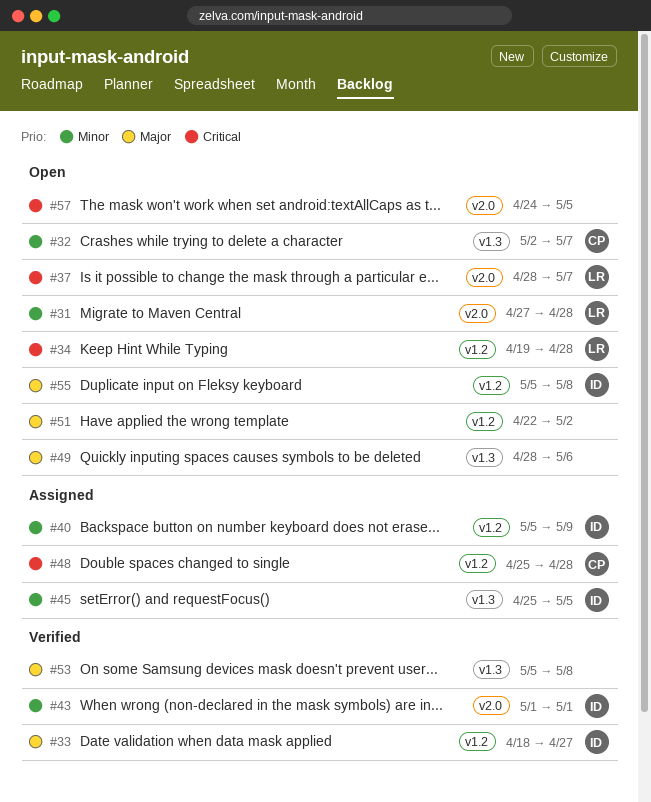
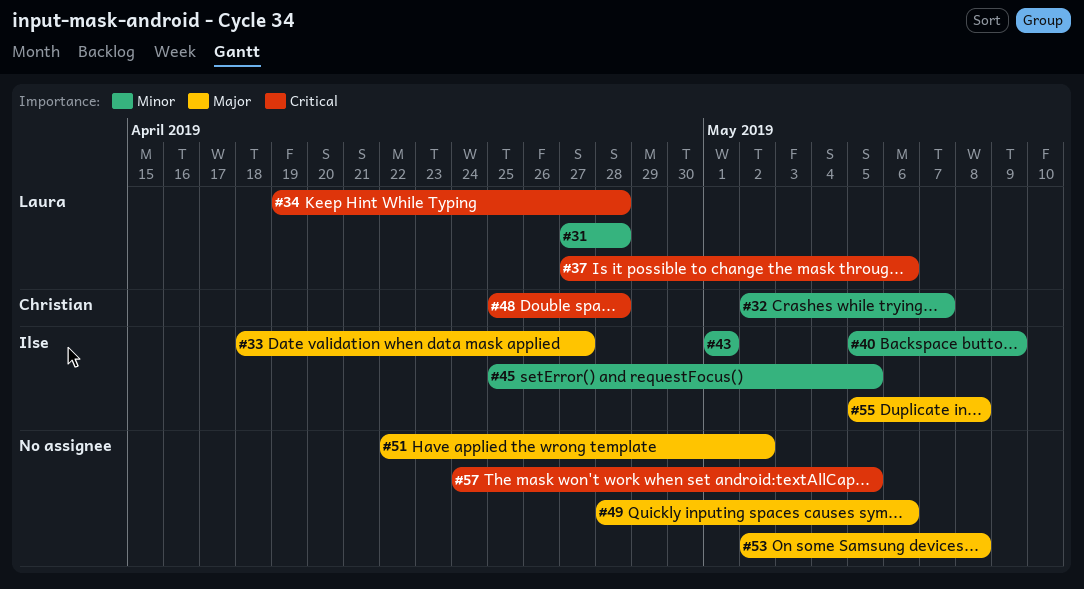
#37, start: Apr 28 -> Apr 27
#37, due: May 7 -> May 6
#53, start: May 5 -> May 2

